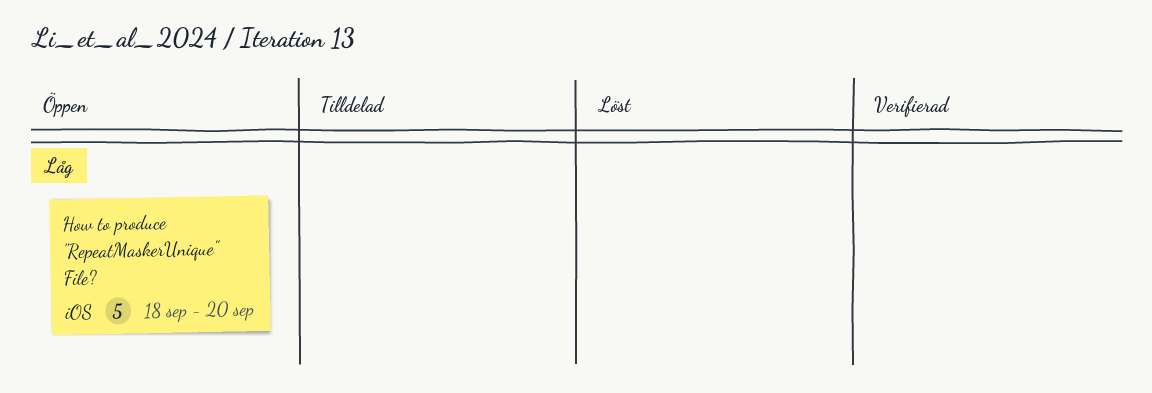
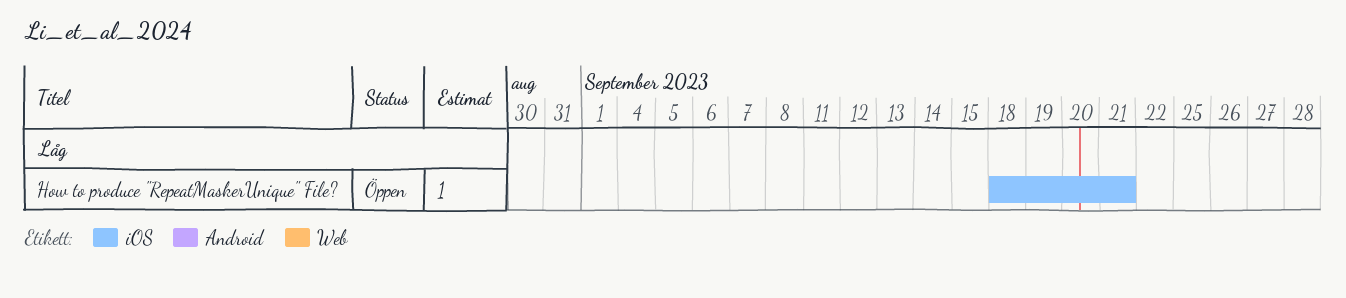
How to produce "RepeatMaskerUnique" File?, estimate: 5 -> 1
How to produce "RepeatMaskerUnique" File?, due: Sep 20 -> Sep 21

